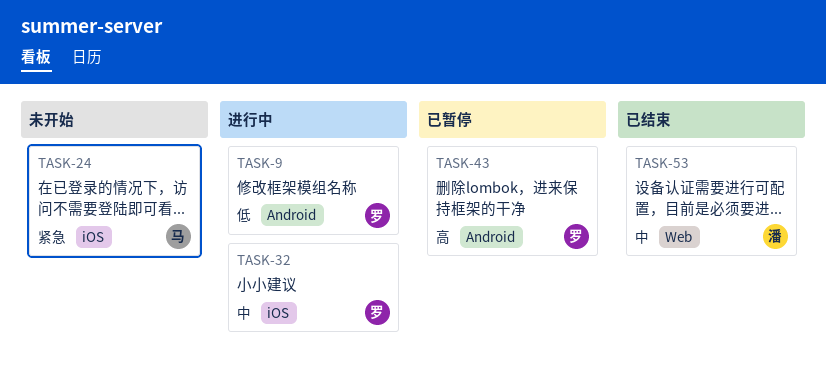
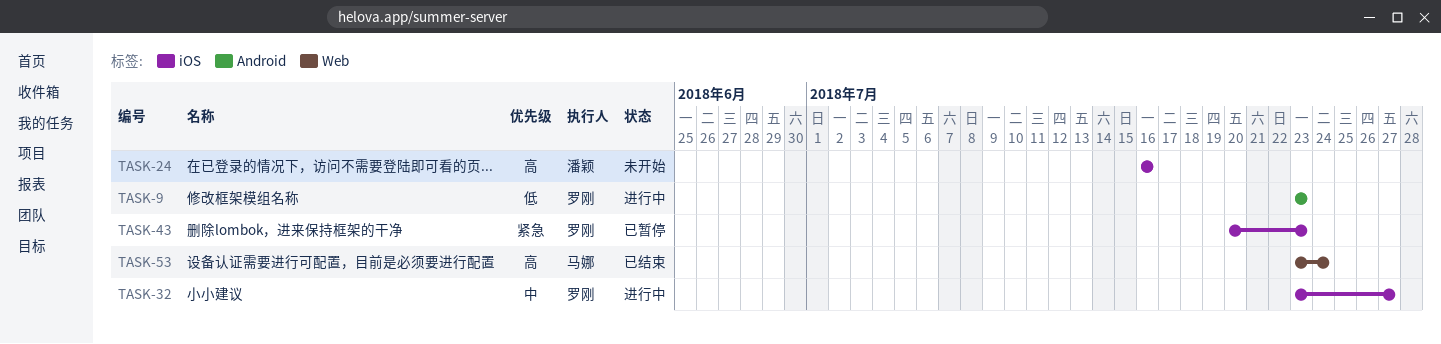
TASK-24, owner: 马娜 -> 潘颖
TASK-24, priority: 紧急 -> 高
TASK-43, priority: 高 -> 紧急
TASK-43, label: Android -> iOS
TASK-53, owner: 潘颖 -> 马娜
TASK-53, priority: 中 -> 高

